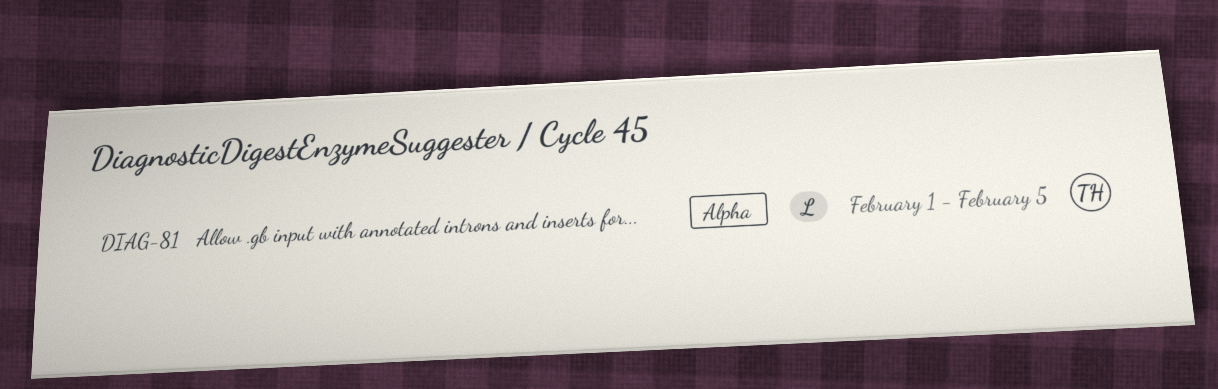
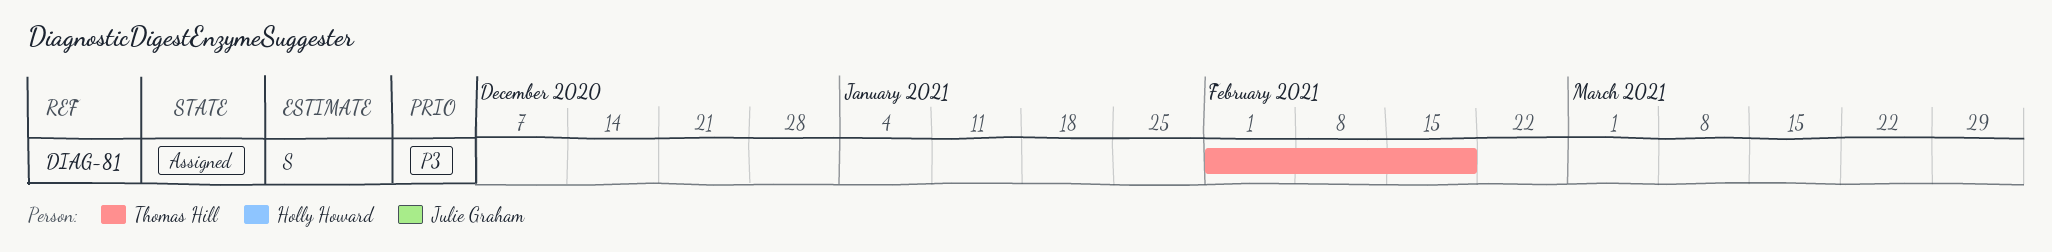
DIAG-81, estimate: L -> S
DIAG-81, due: Feb 5 -> Feb 19

